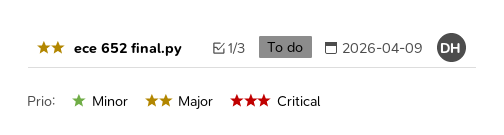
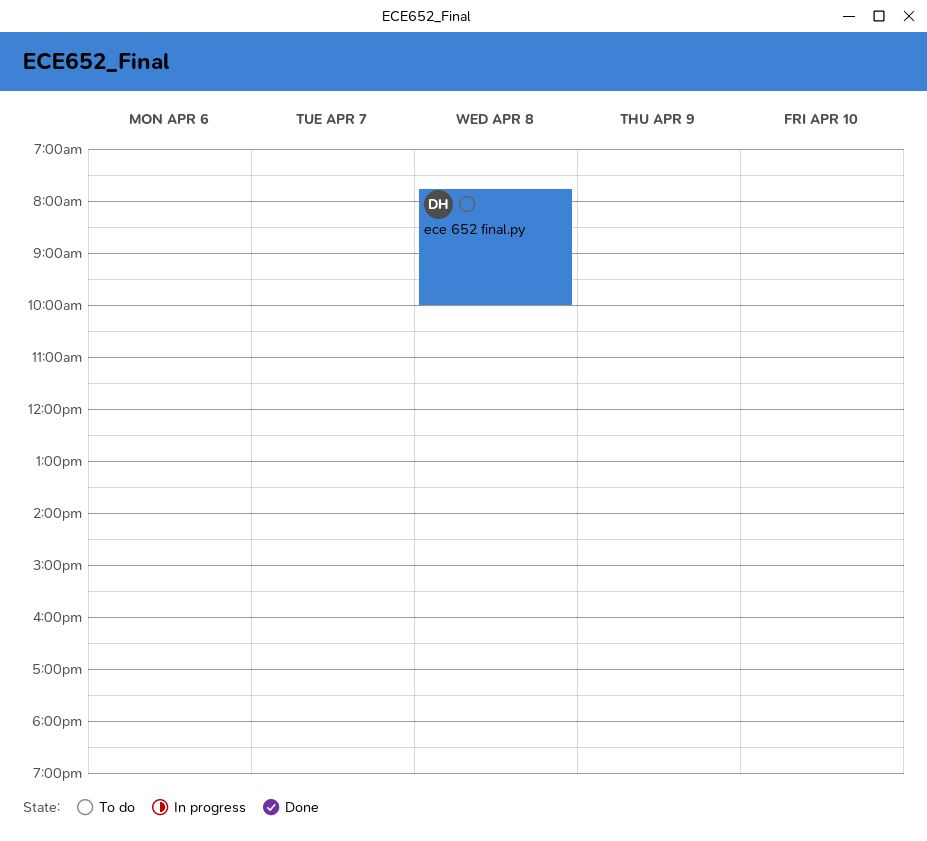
ece 652 final.py, day: Apr 9 -> Apr 8

